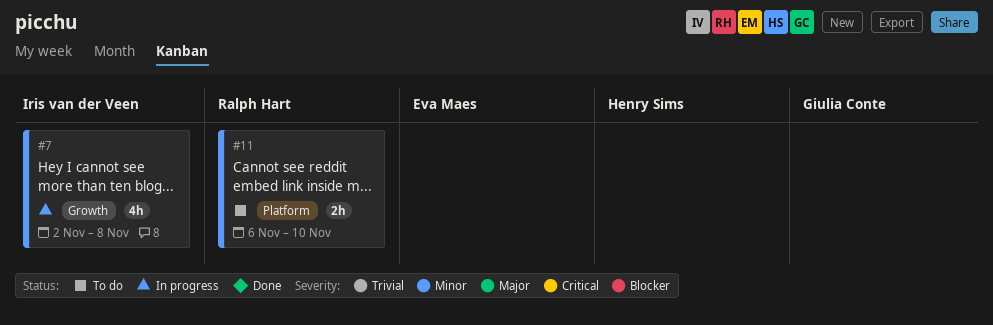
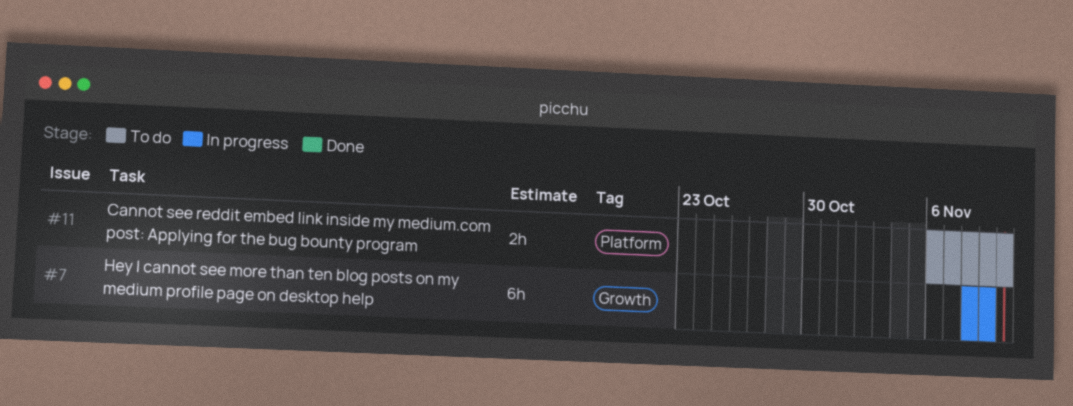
#7, estimate: 4h -> 6h
#7, start: Nov 2 -> Nov 8
#7, due: Nov 8 -> Nov 9

